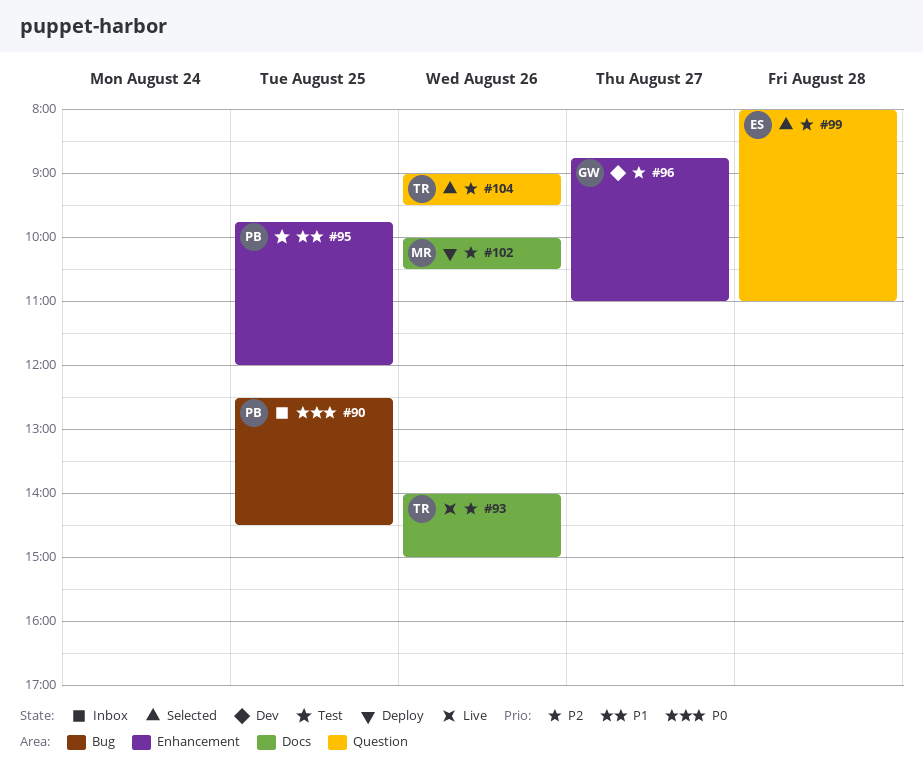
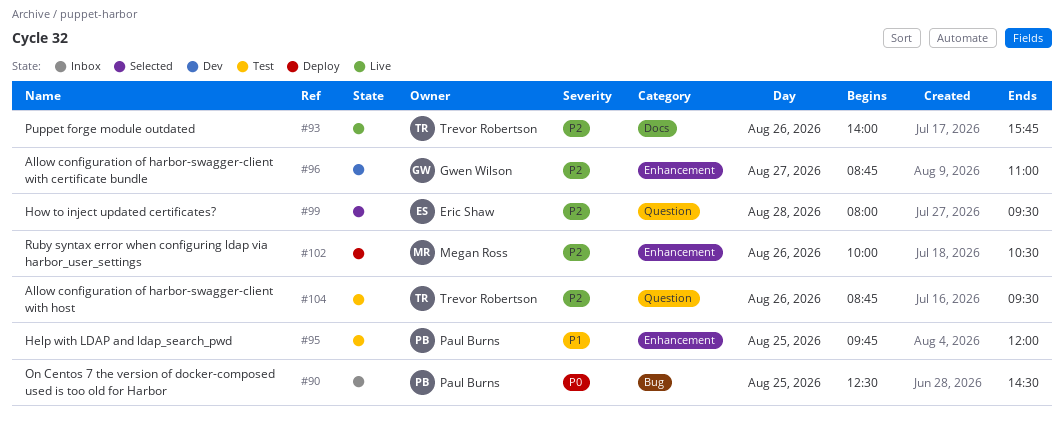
#93, ends: 15:00 -> 15:45
#99, ends: 11:00 -> 09:30
#102, label: Docs -> Enhancement
#104, status: Selected -> Test
#104, begins: 09:00 -> 08:45

